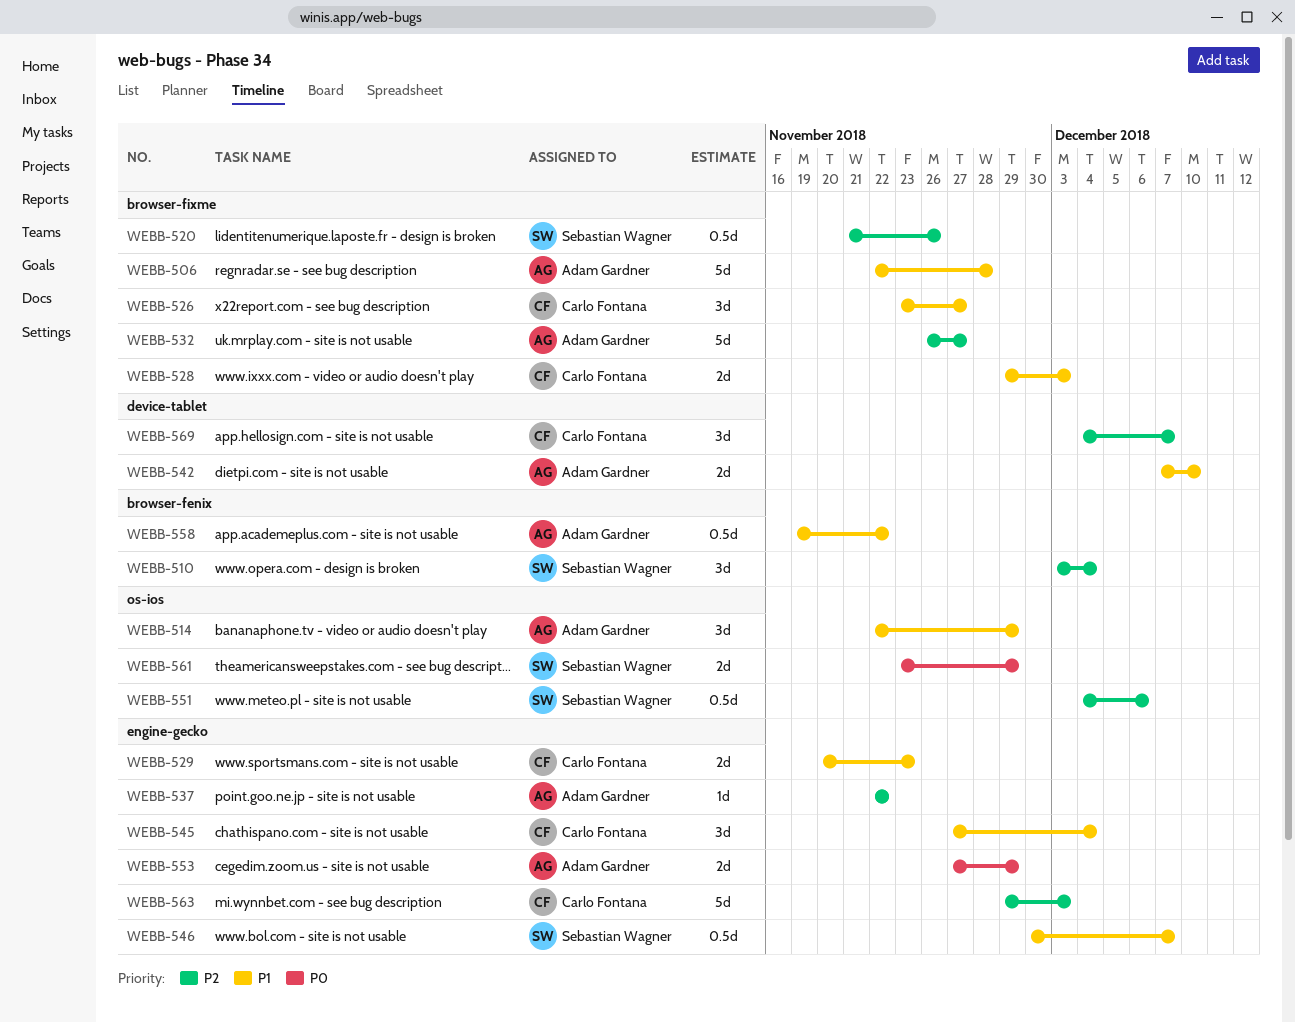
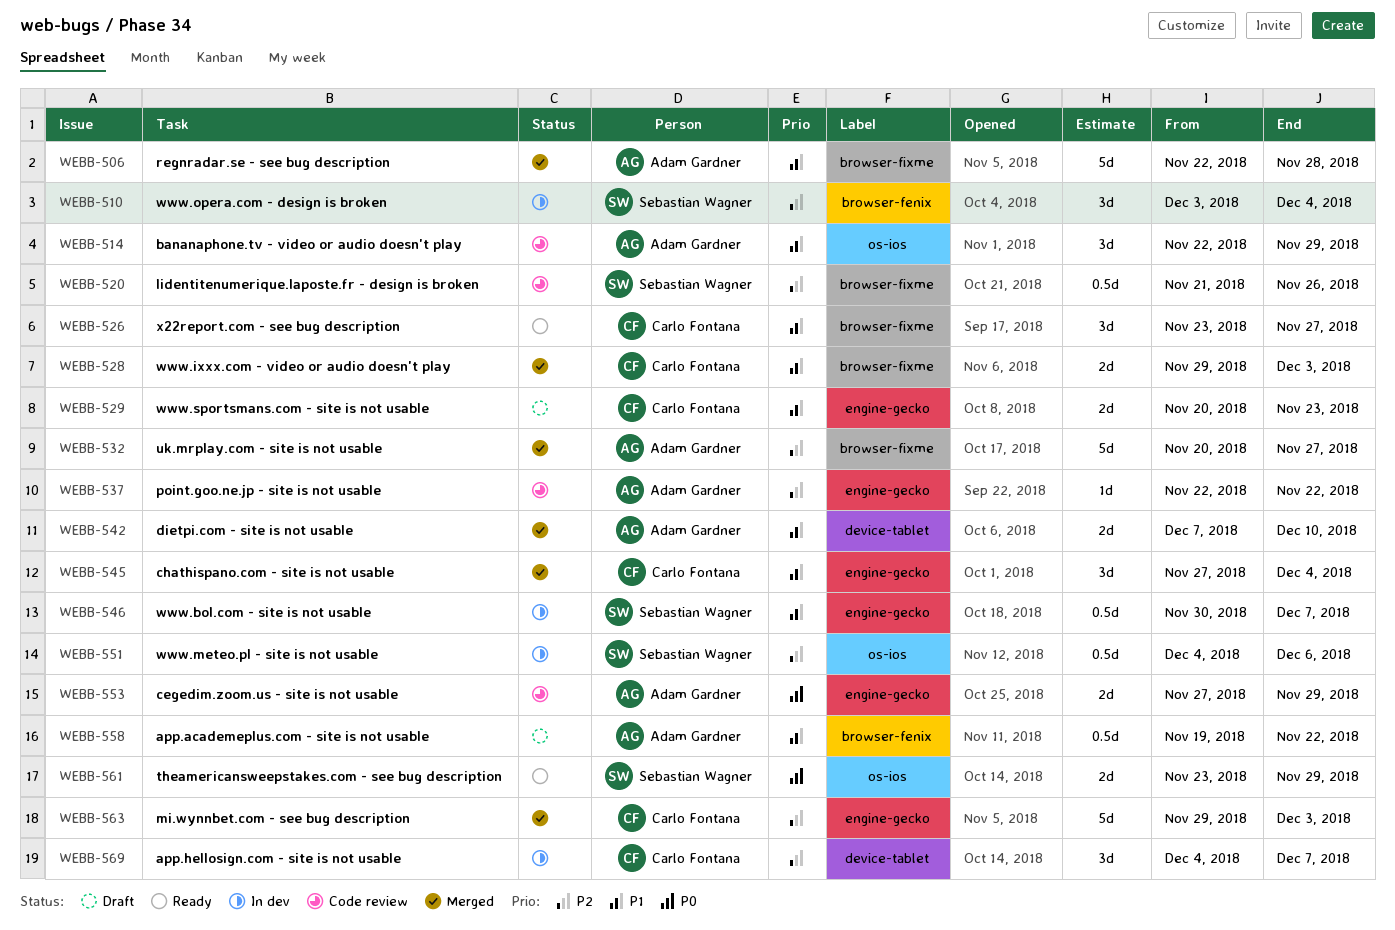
WEBB-532, start: Nov 26 -> Nov 20

